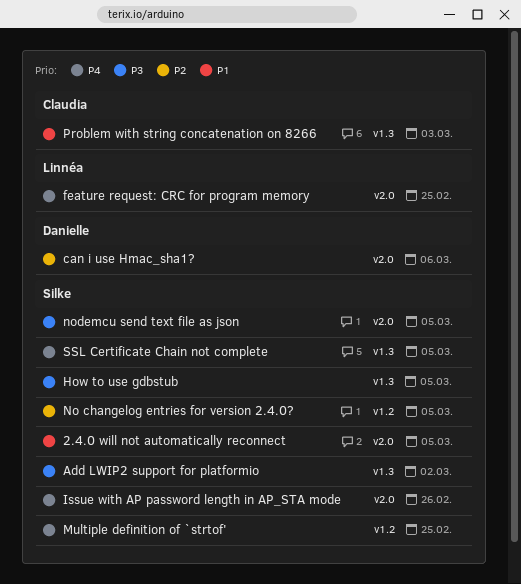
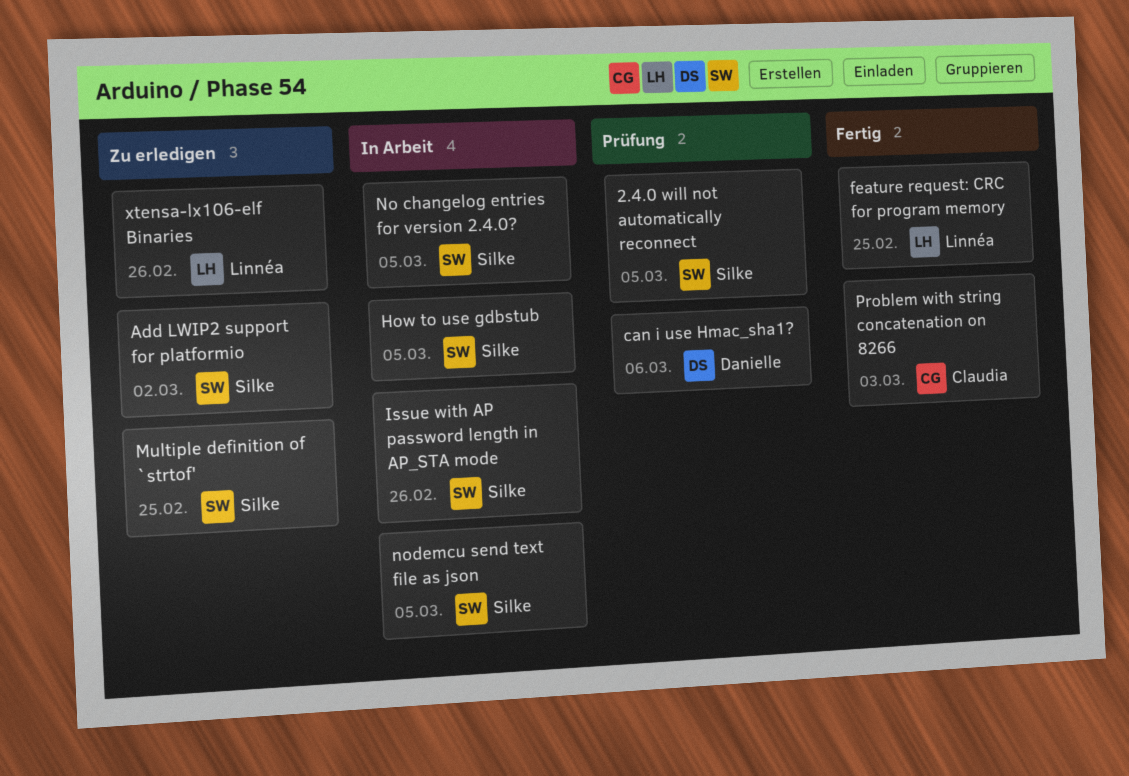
SSL Certificate Chain not complete: present -> none
xtensa-lx106-elf Binaries: none -> present

